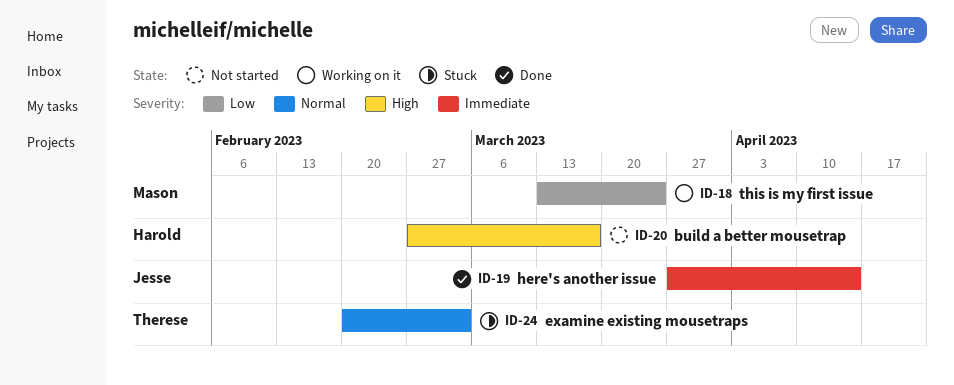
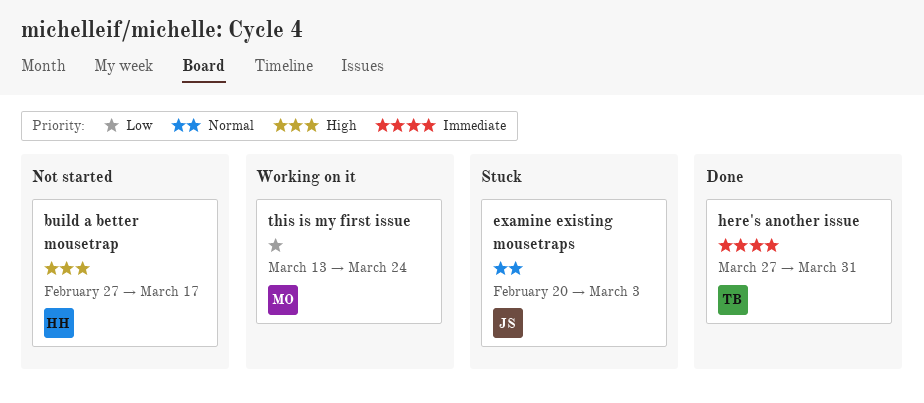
examine existing mousetraps, owner: Therese -> Jesse
here's another issue, owner: Jesse -> Therese
here's another issue, due: Apr 14 -> Mar 31

